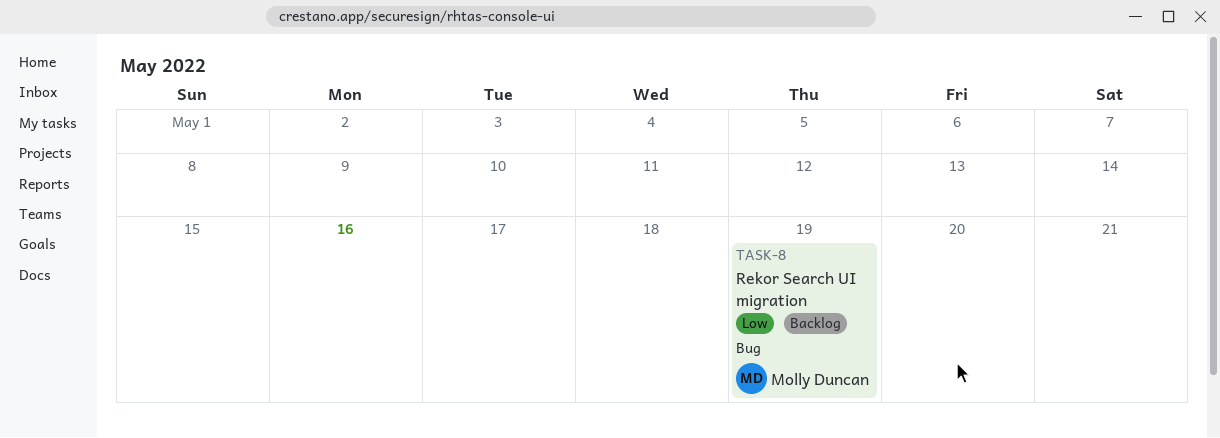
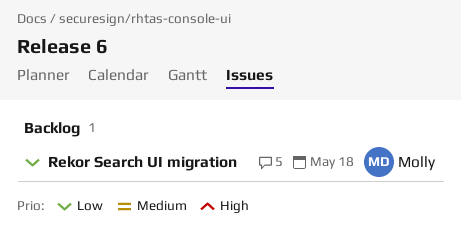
Rekor Search UI migration, due: May 19 -> May 18

